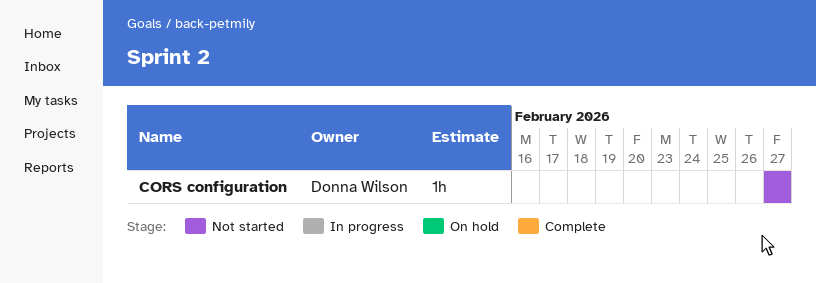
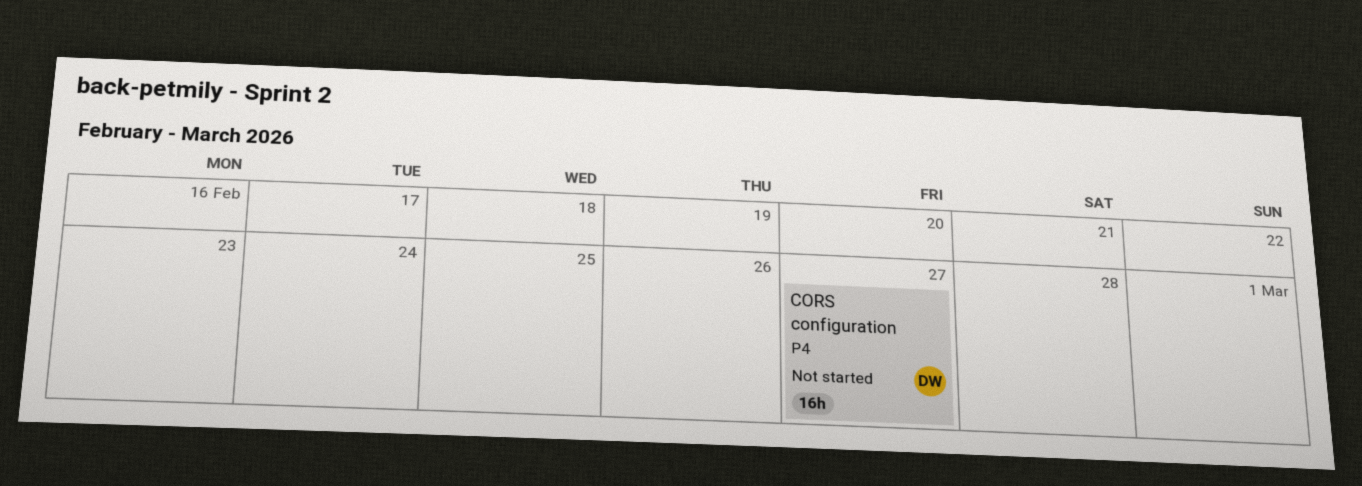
CORS configuration, estimate: 1h -> 16h

